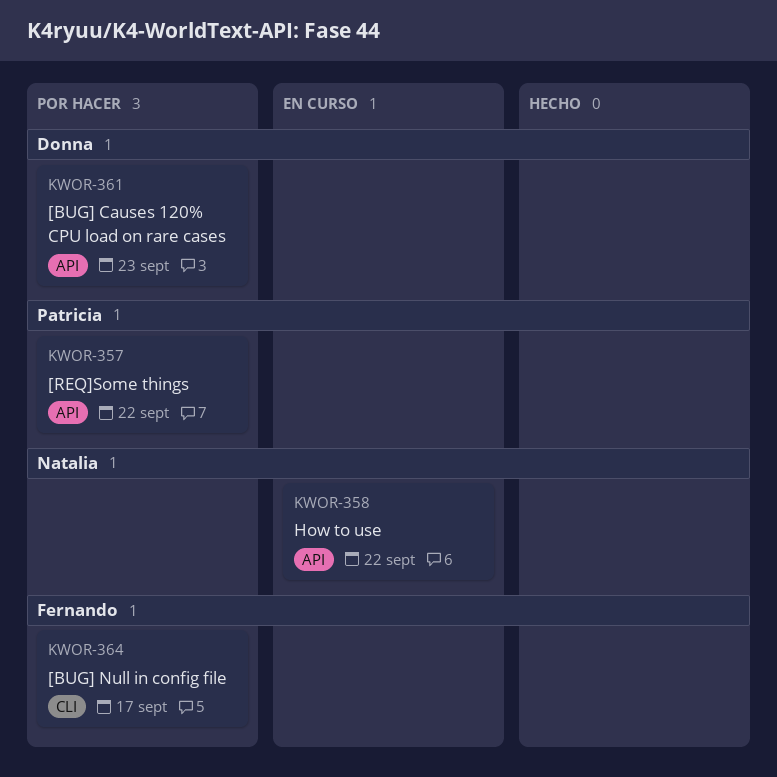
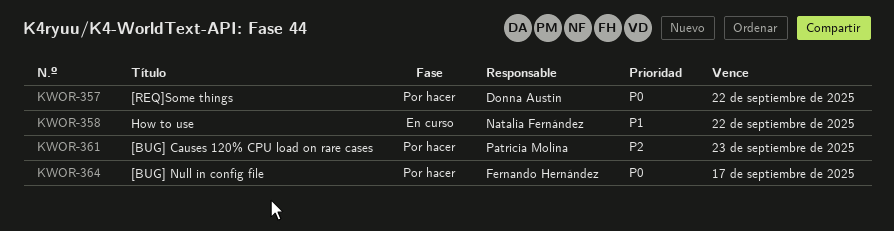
KWOR-357, owner: Patricia Molina -> Donna Austin
KWOR-361, owner: Donna Austin -> Patricia Molina

